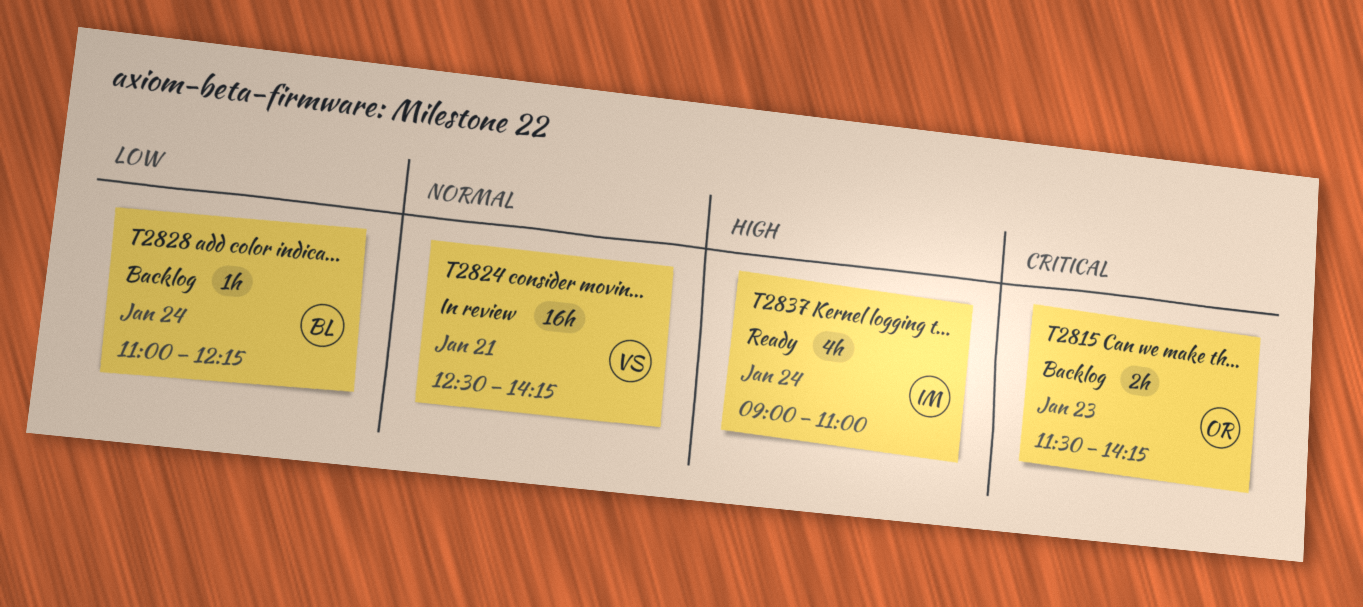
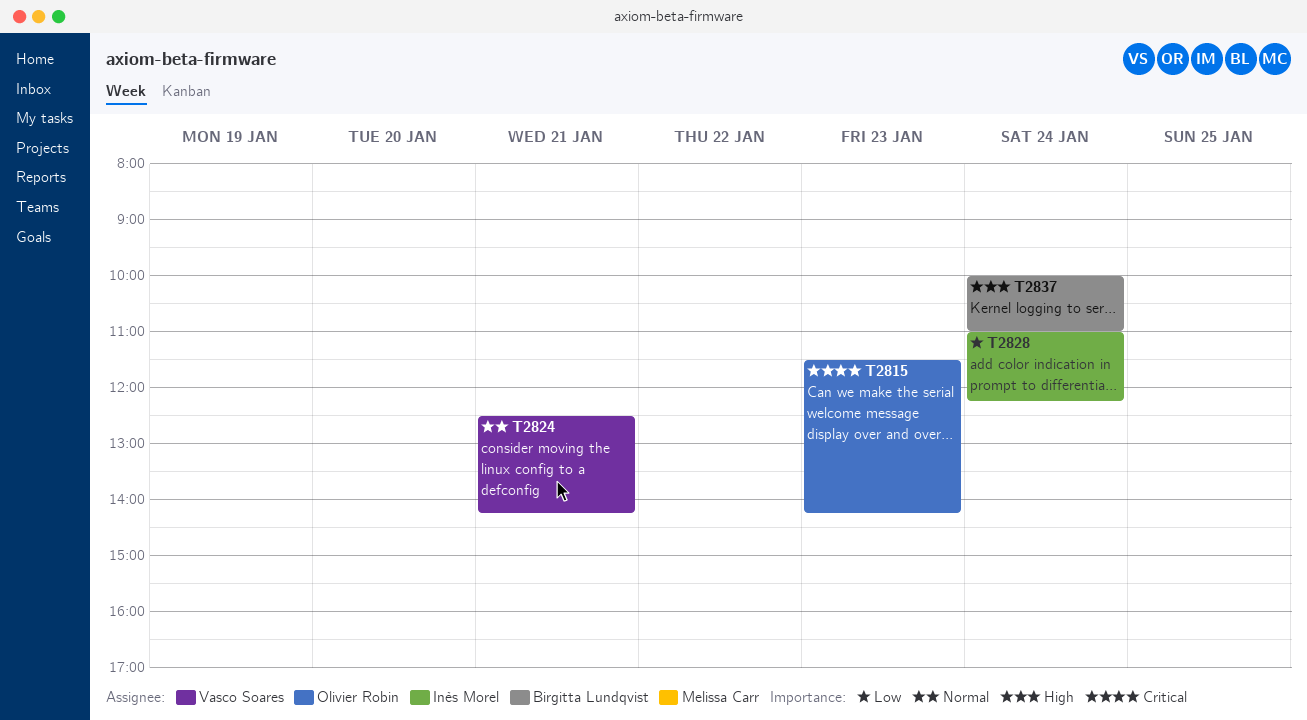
T2828, owner: Birgitta Lundqvist -> Inès Morel
T2837, owner: Inès Morel -> Birgitta Lundqvist
T2837, begins: 09:00 -> 10:00

